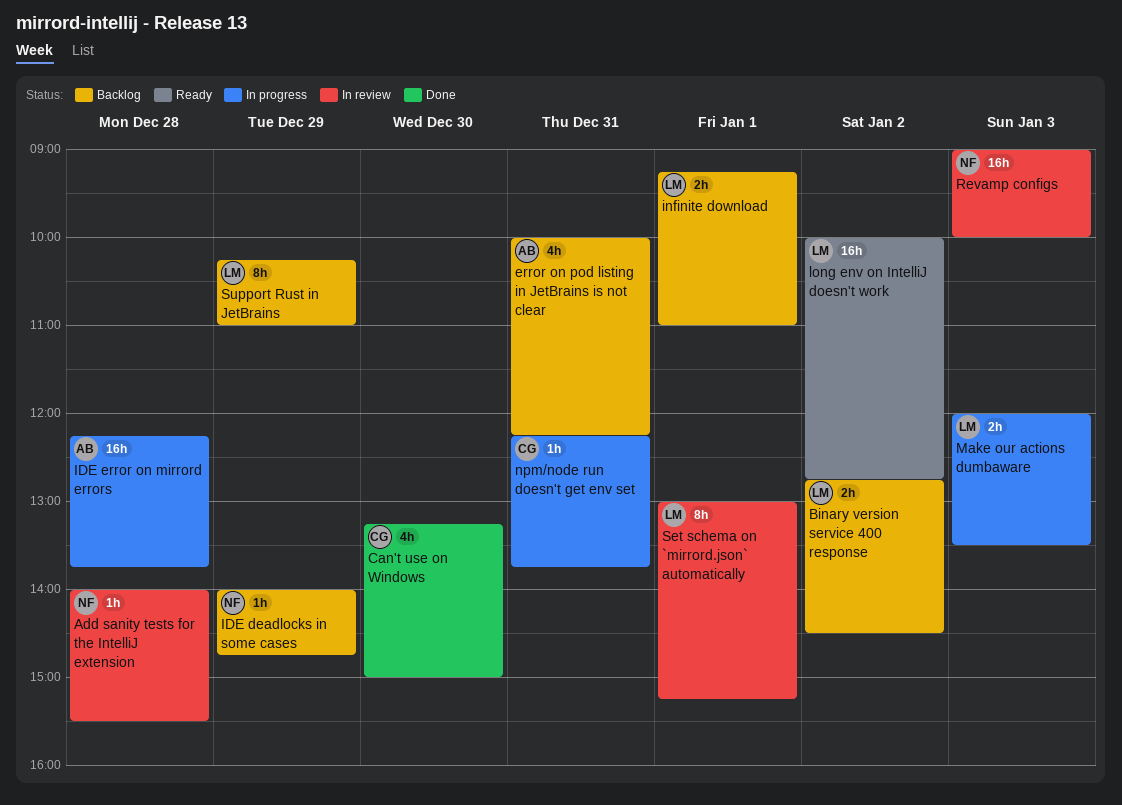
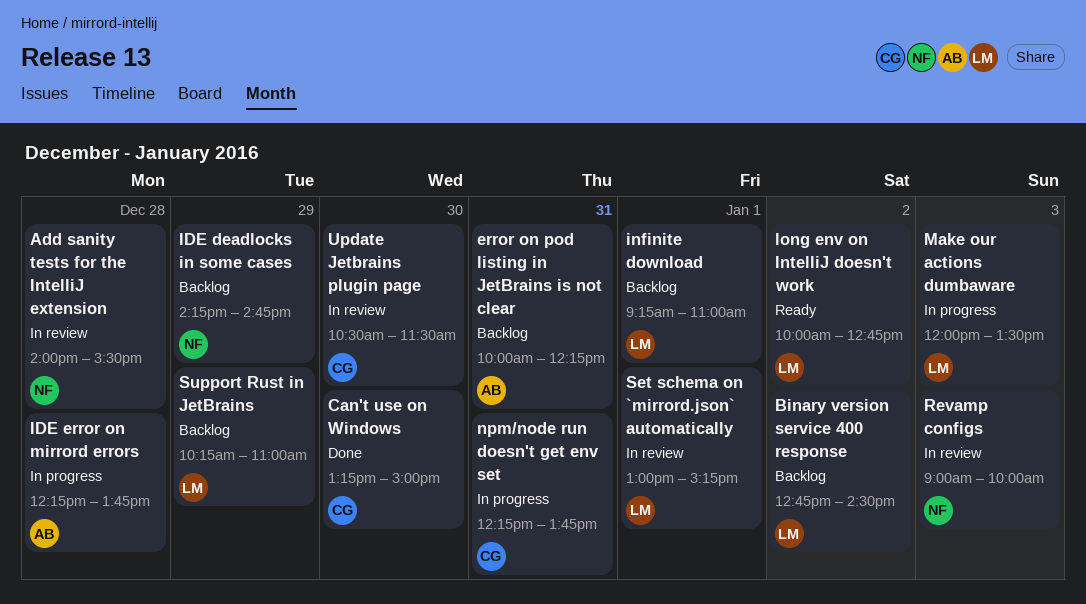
IDE deadlocks in some cases, begins: 14:00 -> 14:15
Update Jetbrains plugin page: none -> present

